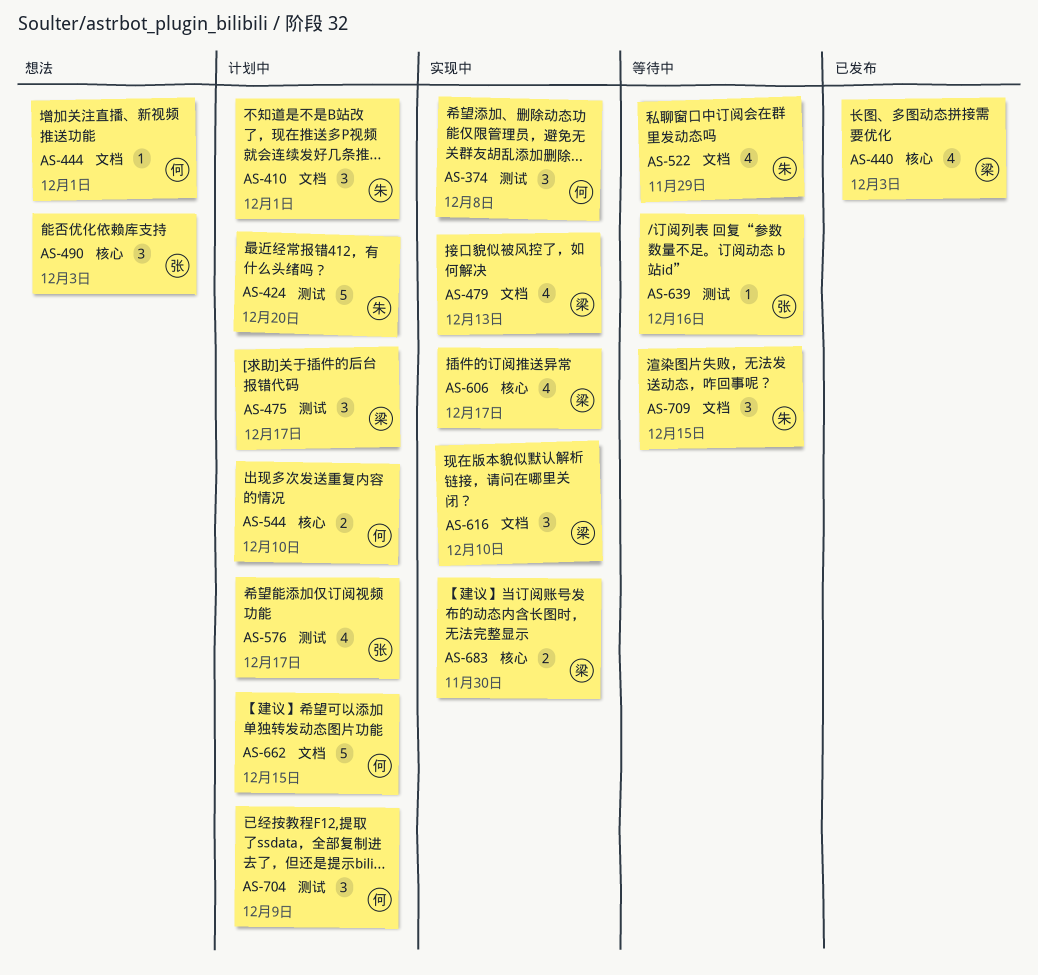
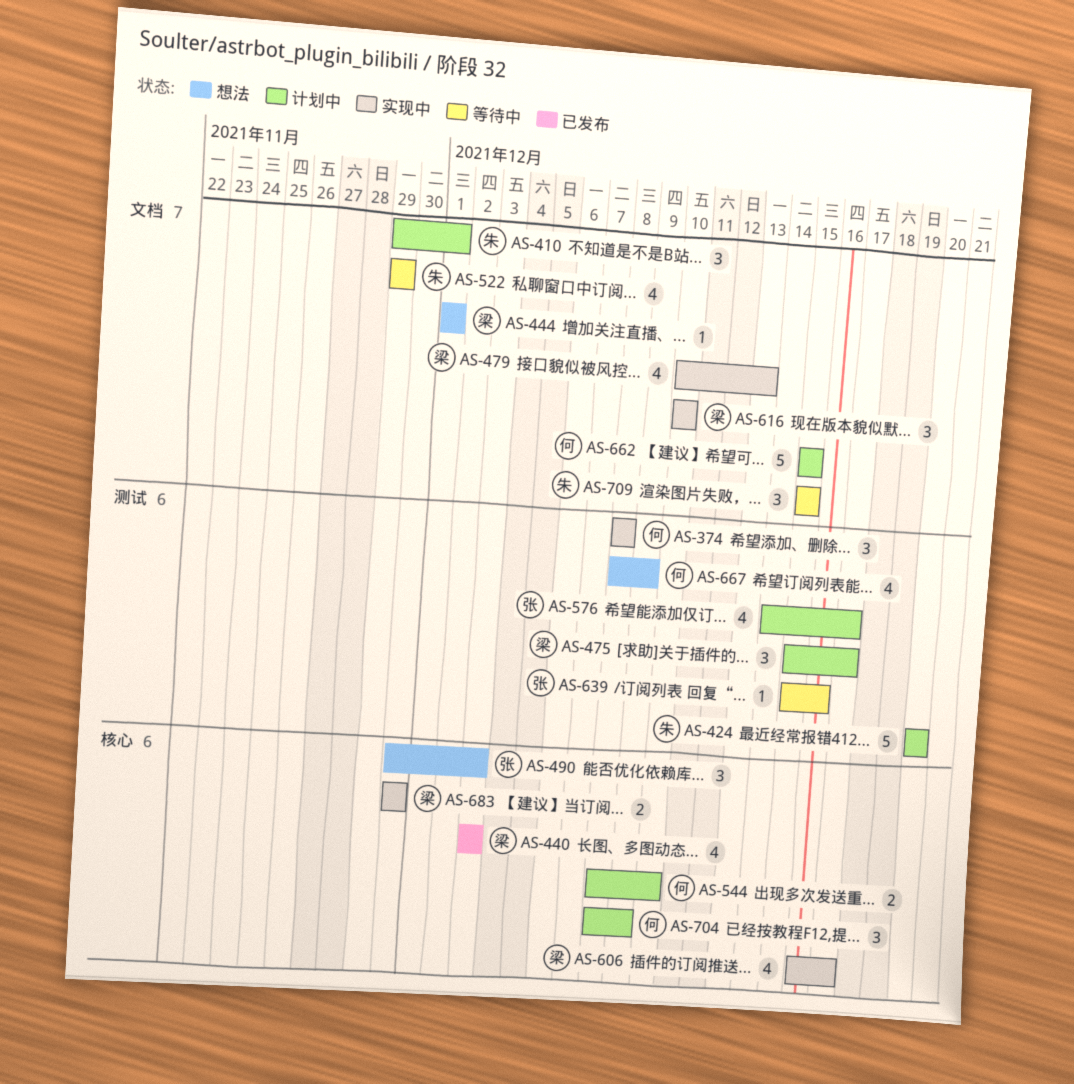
AS-444, owner: 何 -> 梁
AS-667: none -> present
AS-704, label: 测试 -> 核心

